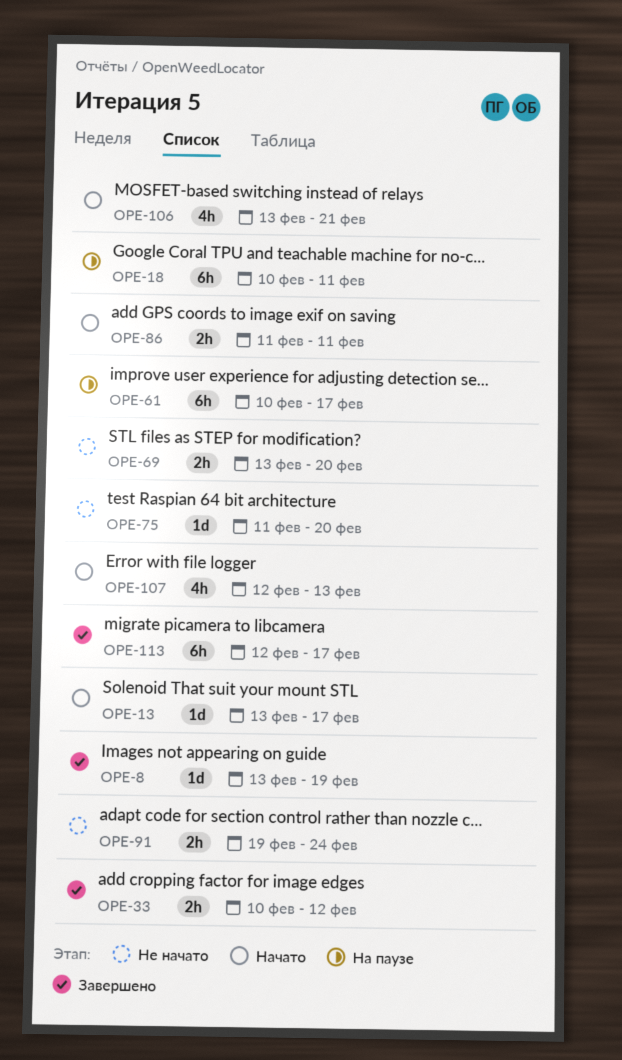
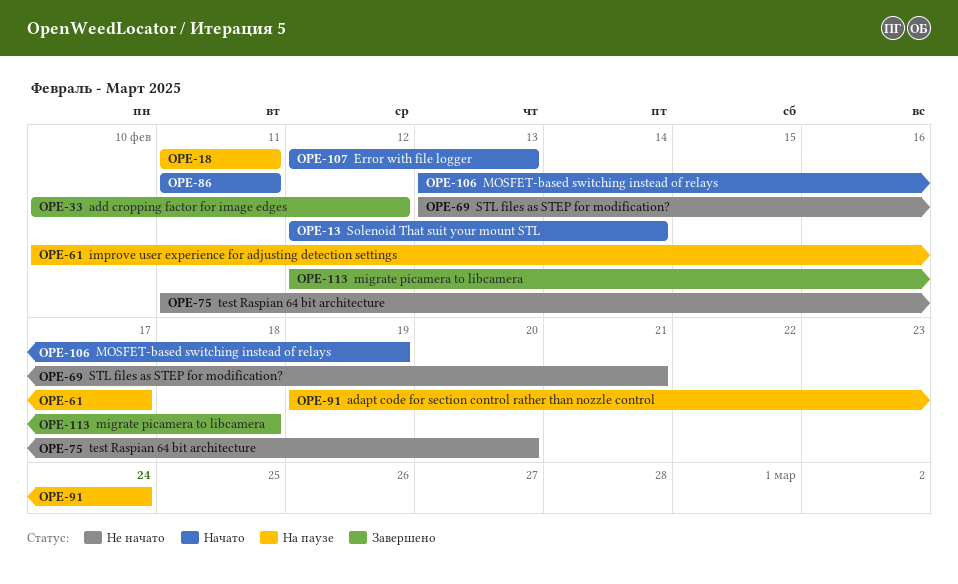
OPE-8: present -> none
OPE-13, start: Feb 13 -> Feb 12
OPE-13, due: Feb 17 -> Feb 14
OPE-18, start: Feb 10 -> Feb 11
OPE-69, due: Feb 20 -> Feb 21
OPE-91, status: Не начато -> На паузе
OPE-106, due: Feb 21 -> Feb 19
OPE-113, due: Feb 17 -> Feb 18

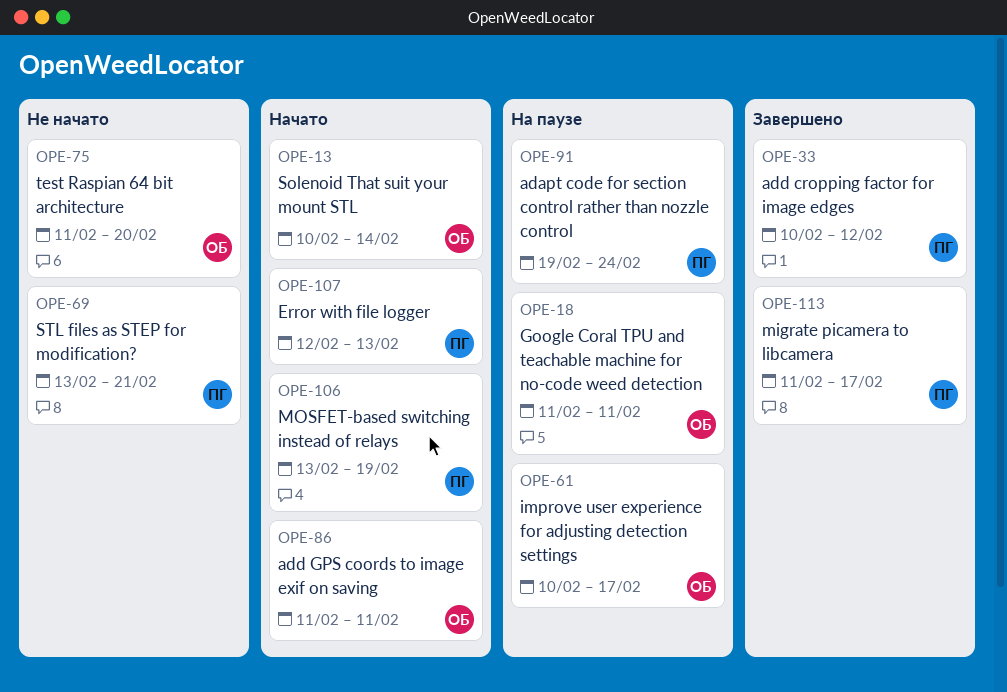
OPE-13, start: Feb 12 -> Feb 10
OPE-113, start: Feb 12 -> Feb 11
OPE-113, due: Feb 18 -> Feb 17

